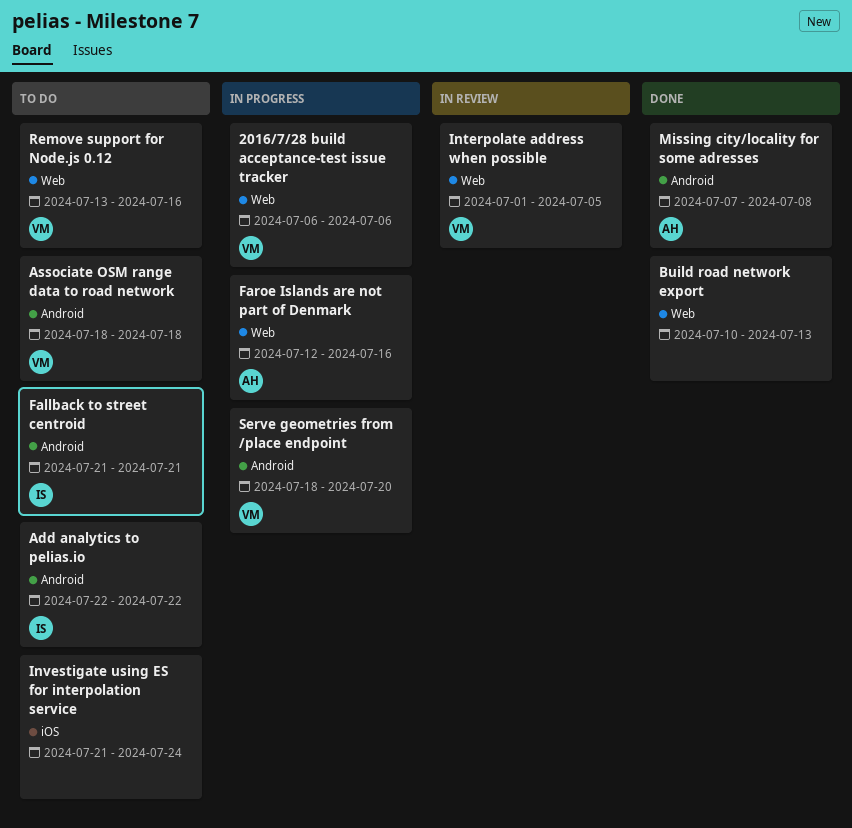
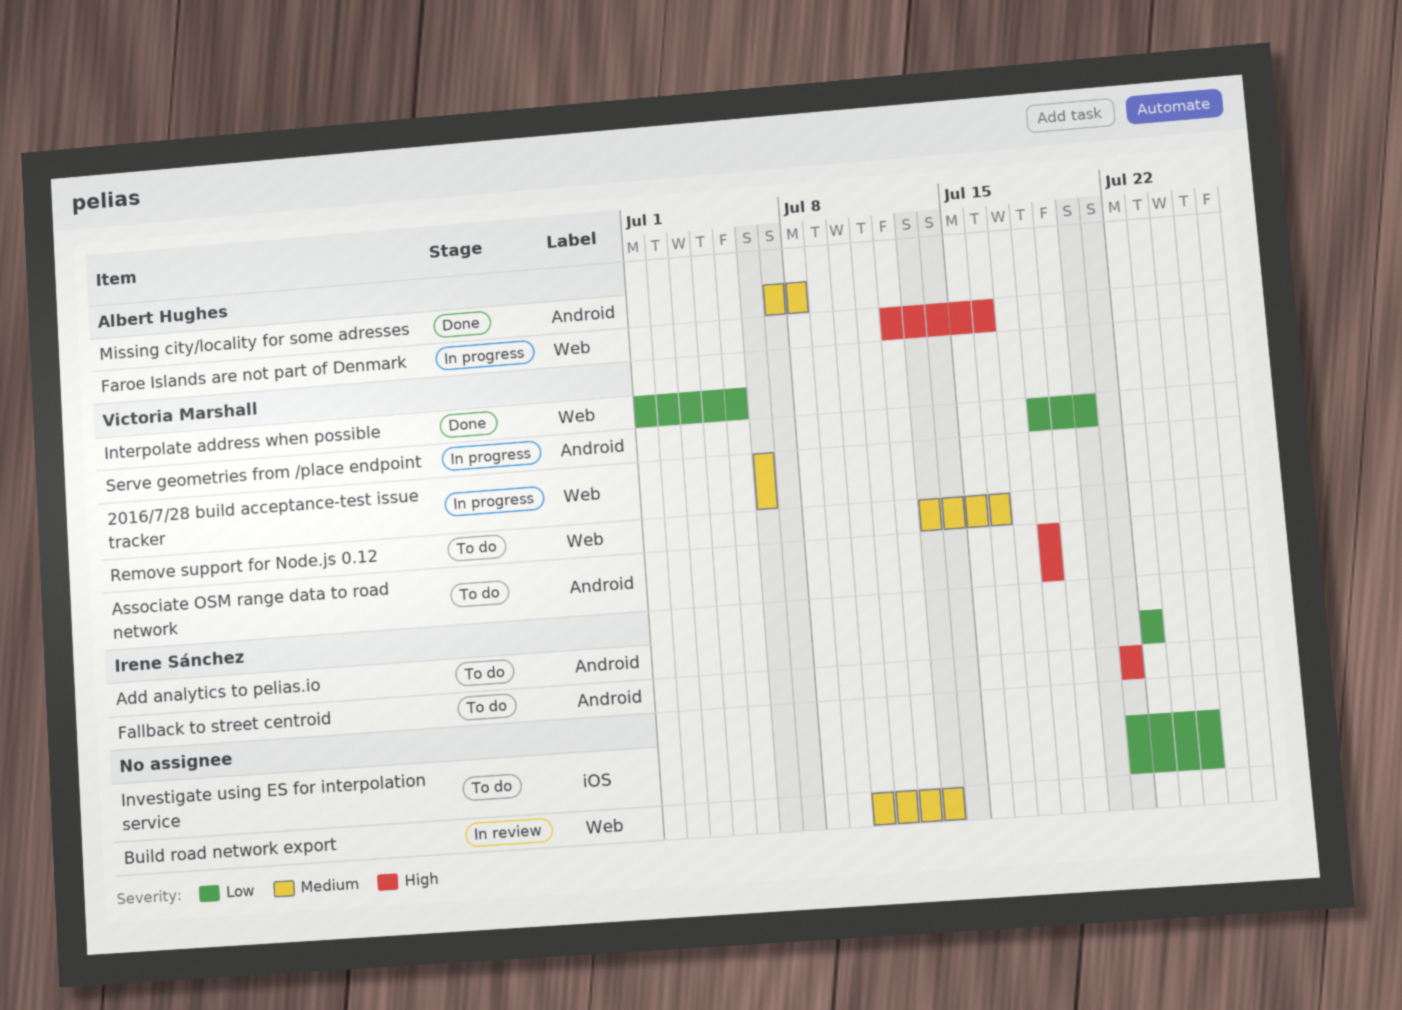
Build road network export, status: Done -> In review
Interpolate address when possible, status: In review -> Done

